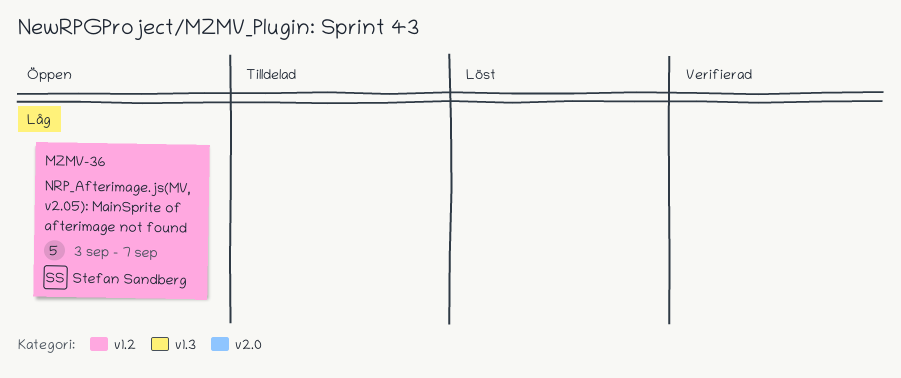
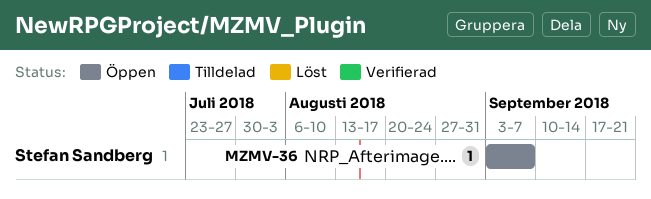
MZMV-36, estimate: 5 -> 1

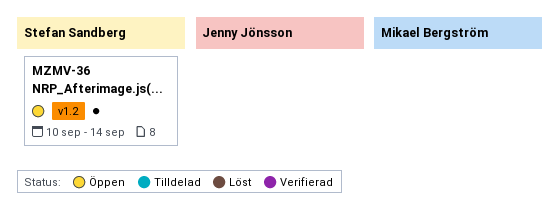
MZMV-36, start: Sep 3 -> Sep 10
MZMV-36, due: Sep 7 -> Sep 14

